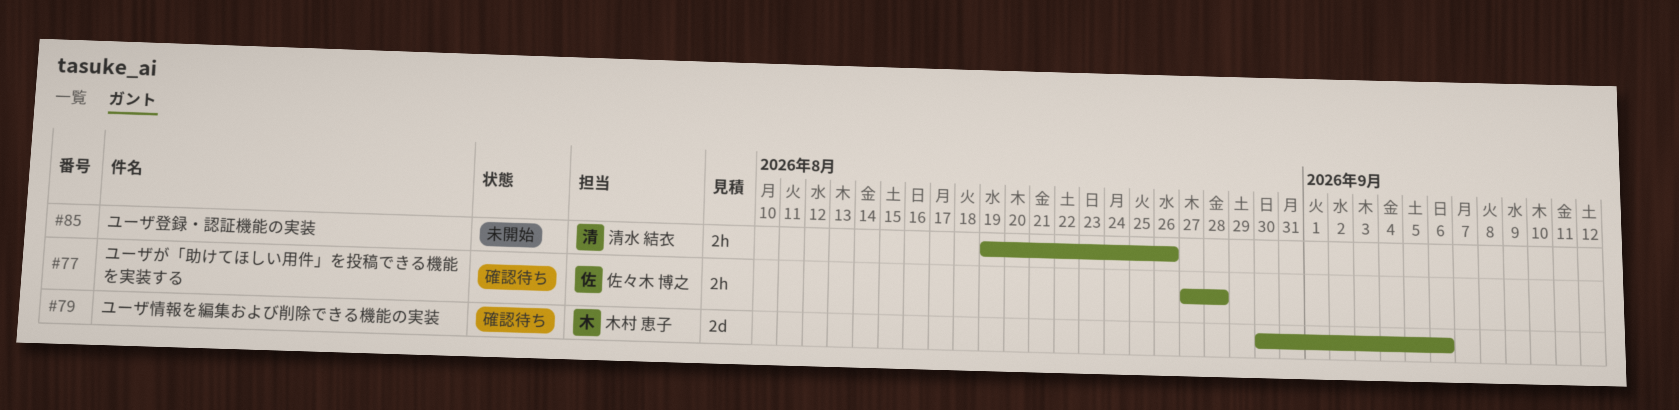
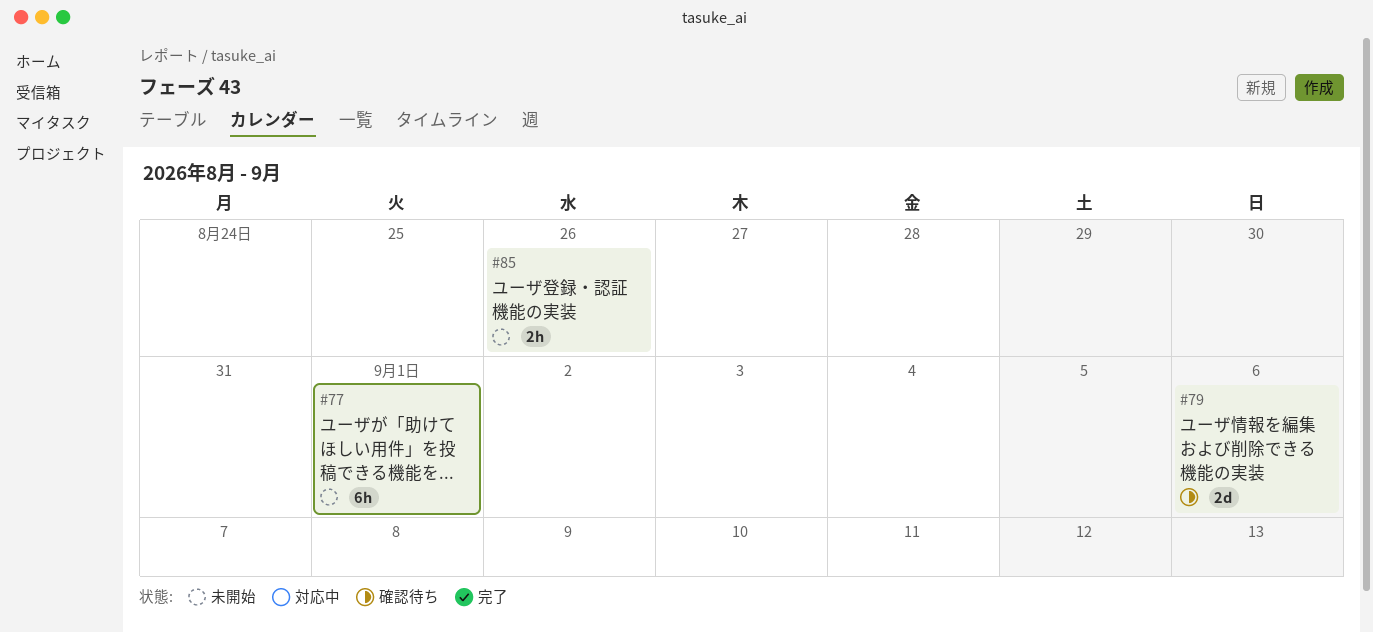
#77, status: 確認待ち -> 未開始
#77, estimate: 2h -> 6h
#77, due: Aug 28 -> Sep 1

